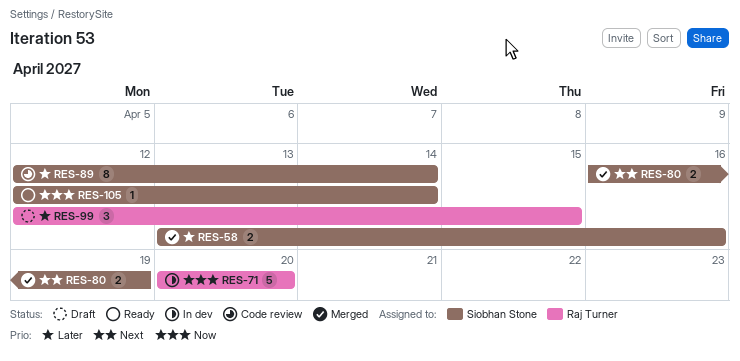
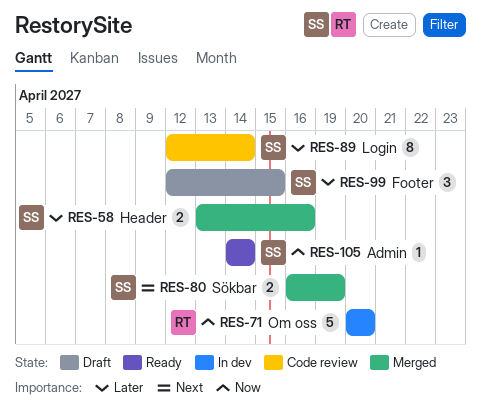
RES-99, owner: Raj Turner -> Siobhan Stone
RES-105, start: Apr 12 -> Apr 14

